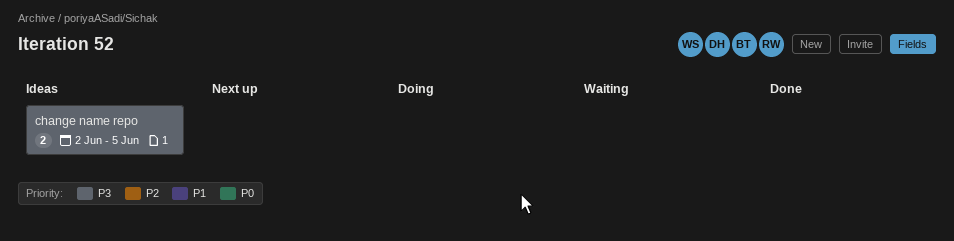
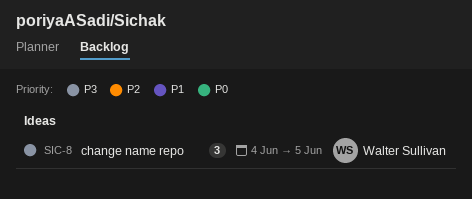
change name repo, estimate: 2 -> 3
change name repo, start: Jun 2 -> Jun 4

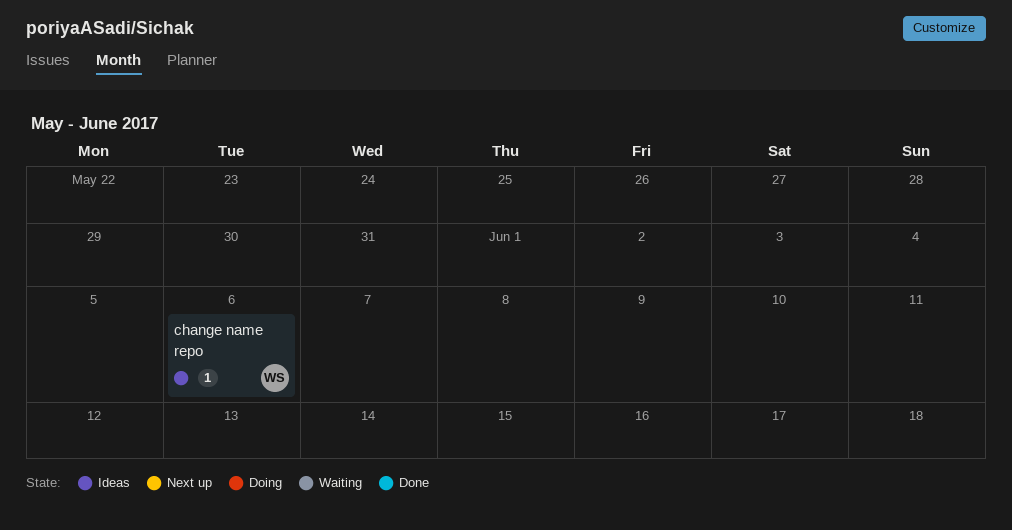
change name repo, estimate: 3 -> 1
change name repo, due: Jun 5 -> Jun 6

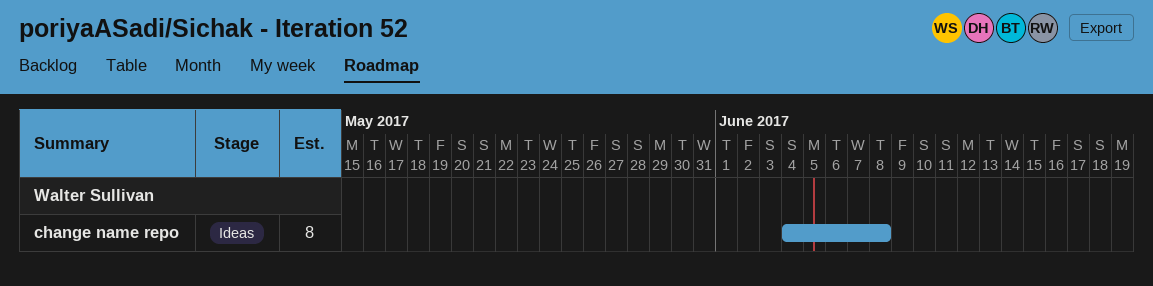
change name repo, estimate: 1 -> 8
change name repo, due: Jun 6 -> Jun 8

